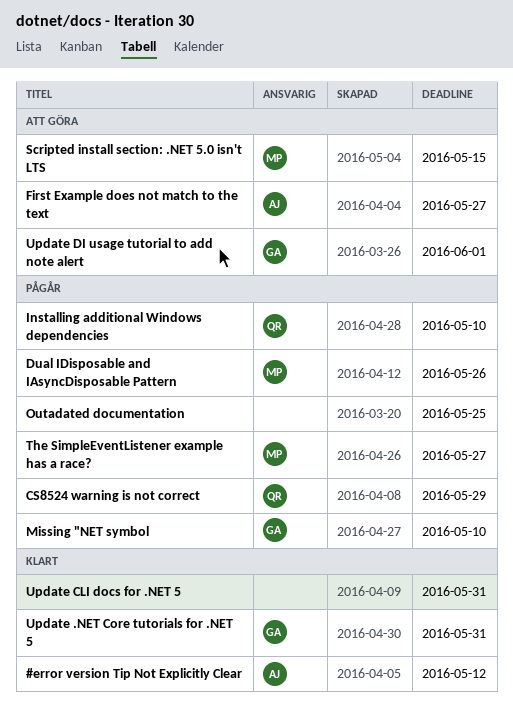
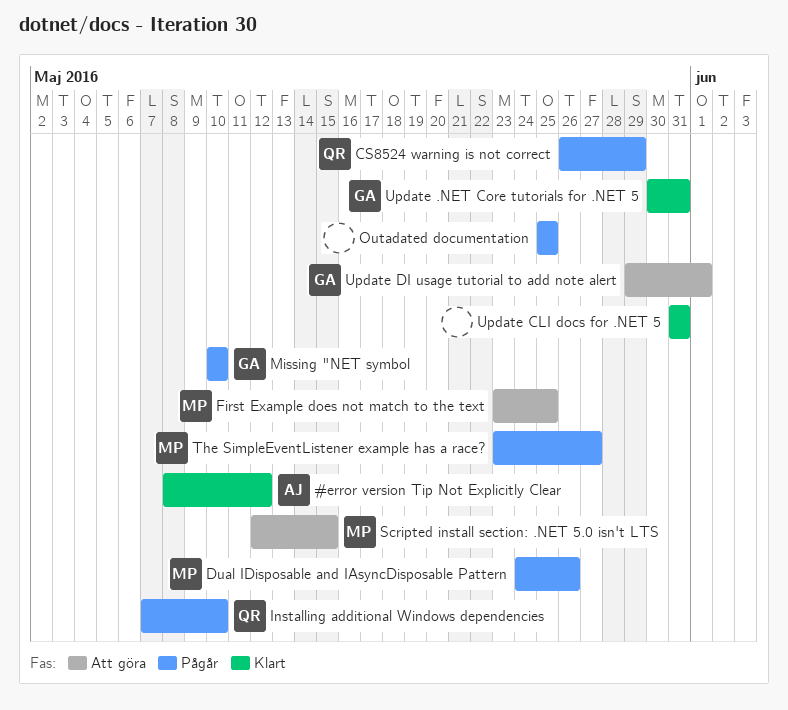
First Example does not match to the text, owner: AJ -> MP
First Example does not match to the text, due: May 27 -> May 25

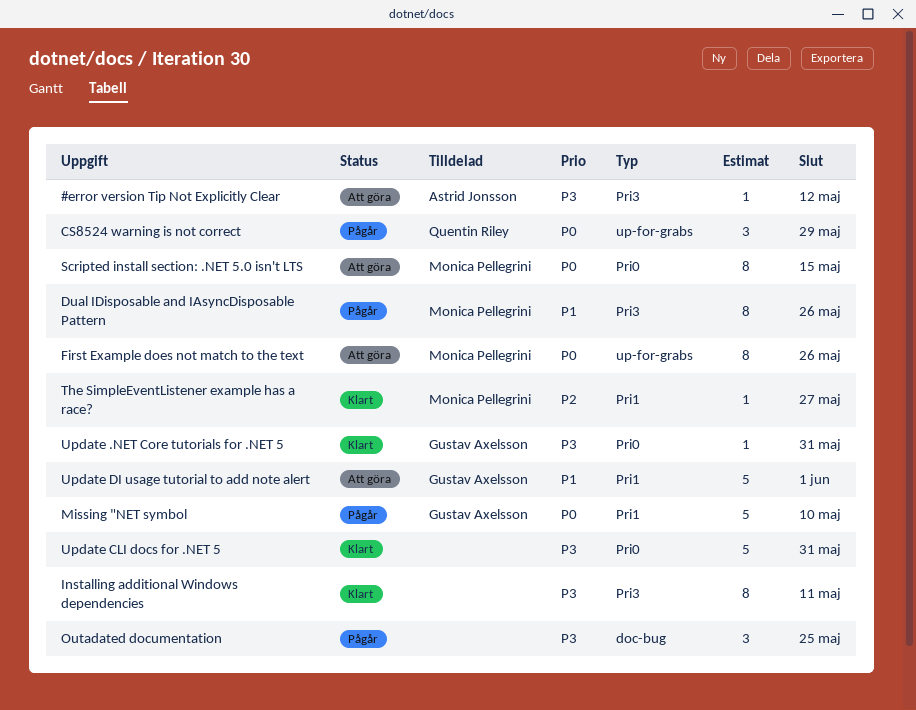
#error version Tip Not Explicitly Clear, status: Klart -> Att göra
First Example does not match to the text, due: May 25 -> May 26
Installing additional Windows dependencies, status: Pågår -> Klart
Installing additional Windows dependencies, owner: Quentin Riley -> none
Installing additional Windows dependencies, due: May 10 -> May 11
The SimpleEventListener example has a race?, status: Pågår -> Klart

